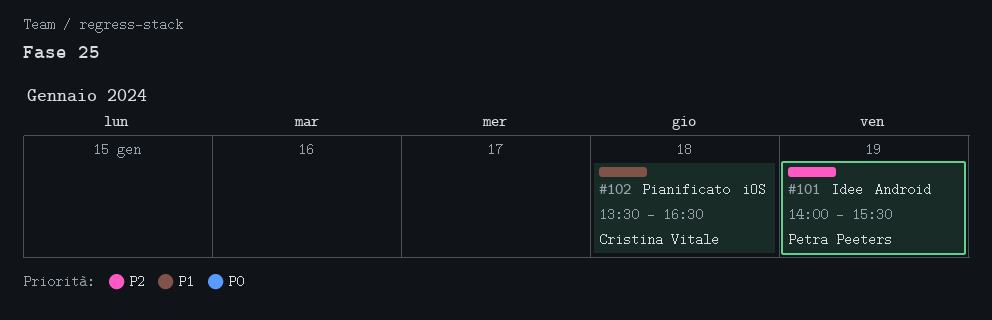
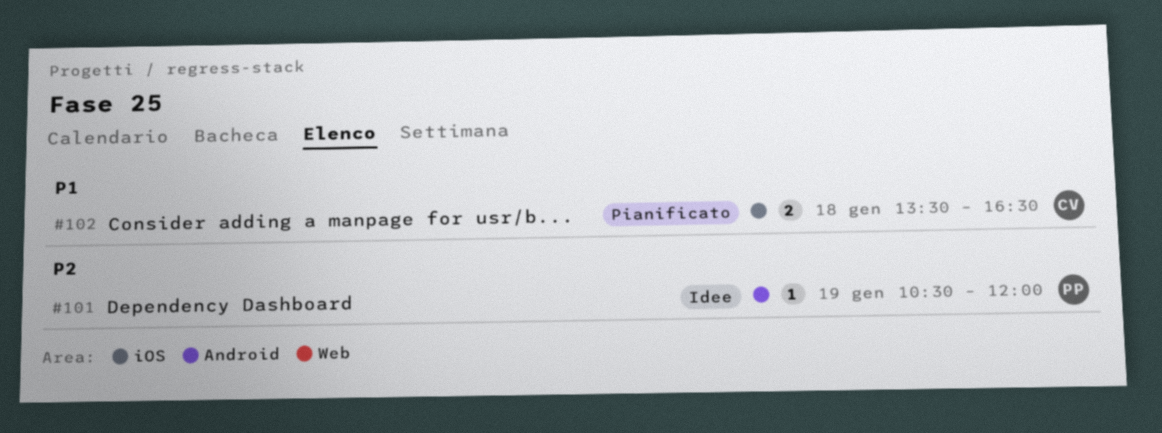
#101, begins: 14:00 -> 10:30
#101, ends: 15:30 -> 12:00

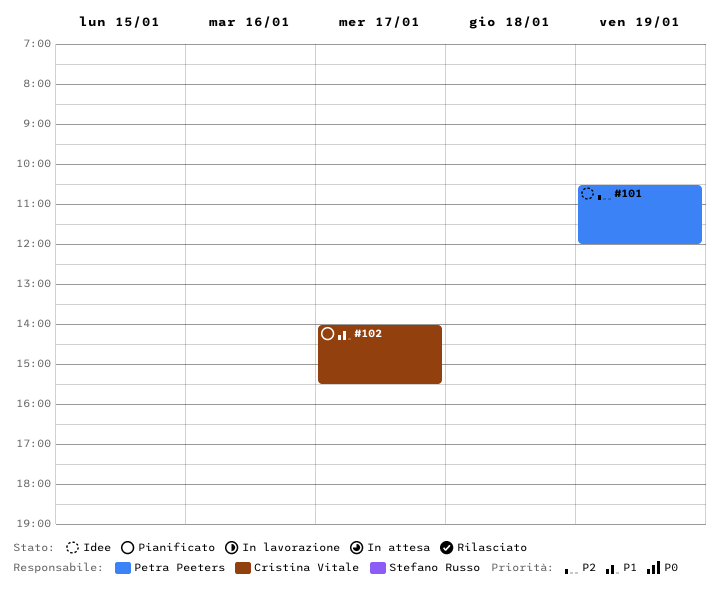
#102, day: Jan 18 -> Jan 17
#102, begins: 13:30 -> 14:00
#102, ends: 16:30 -> 15:30

